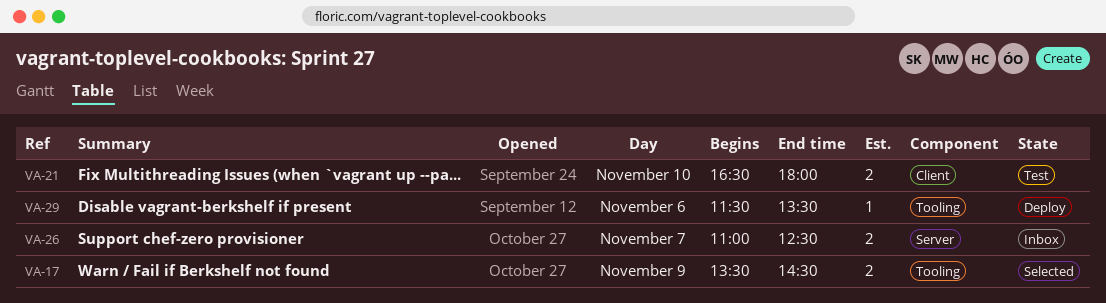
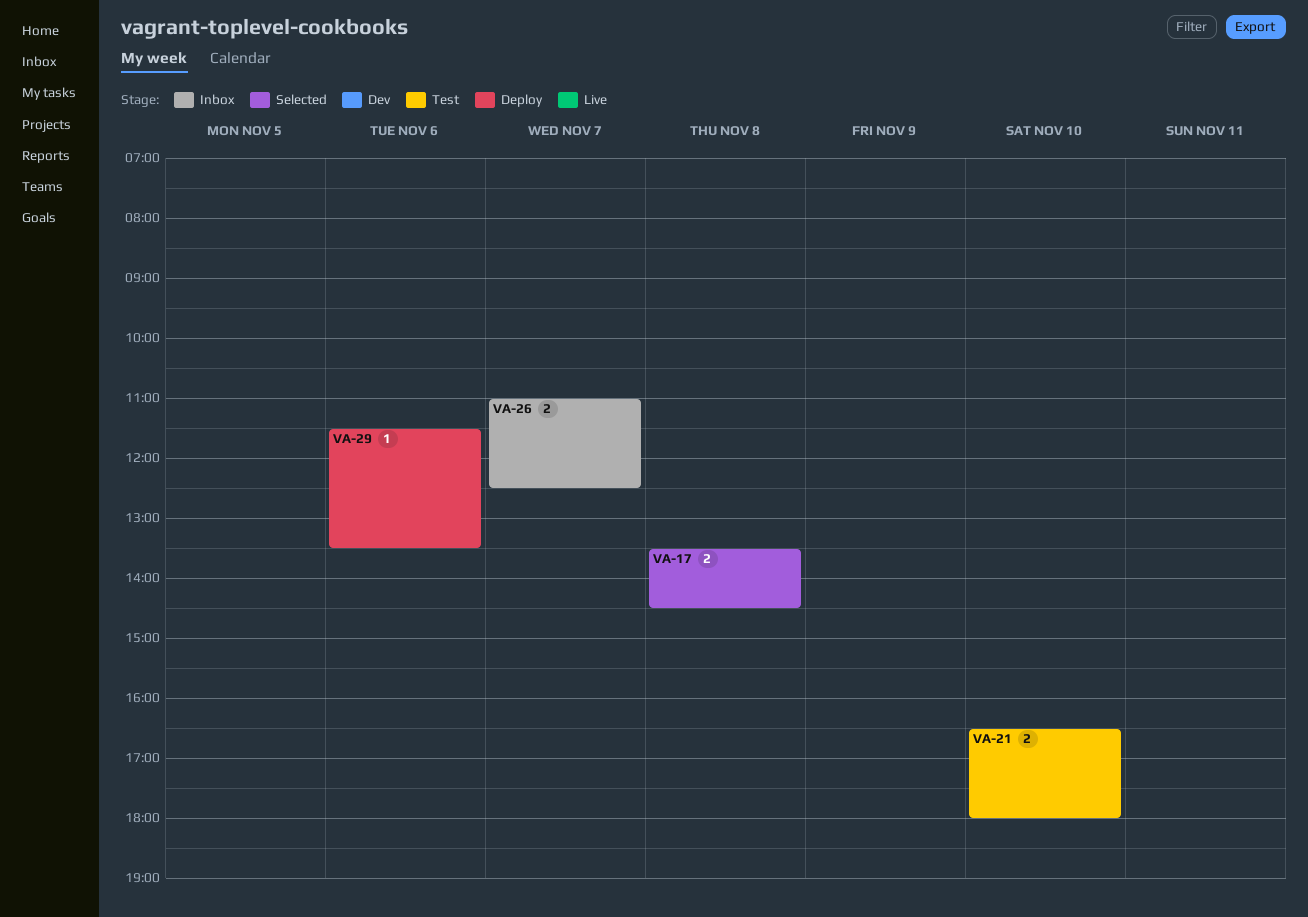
VA-17, day: Nov 9 -> Nov 8

